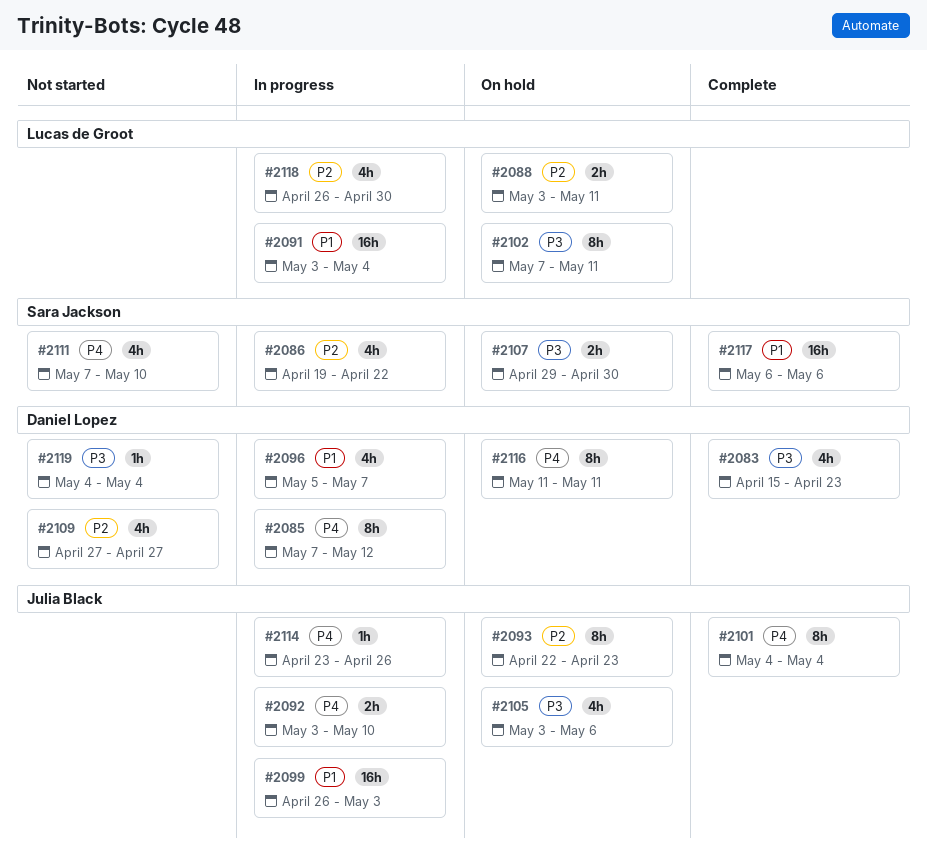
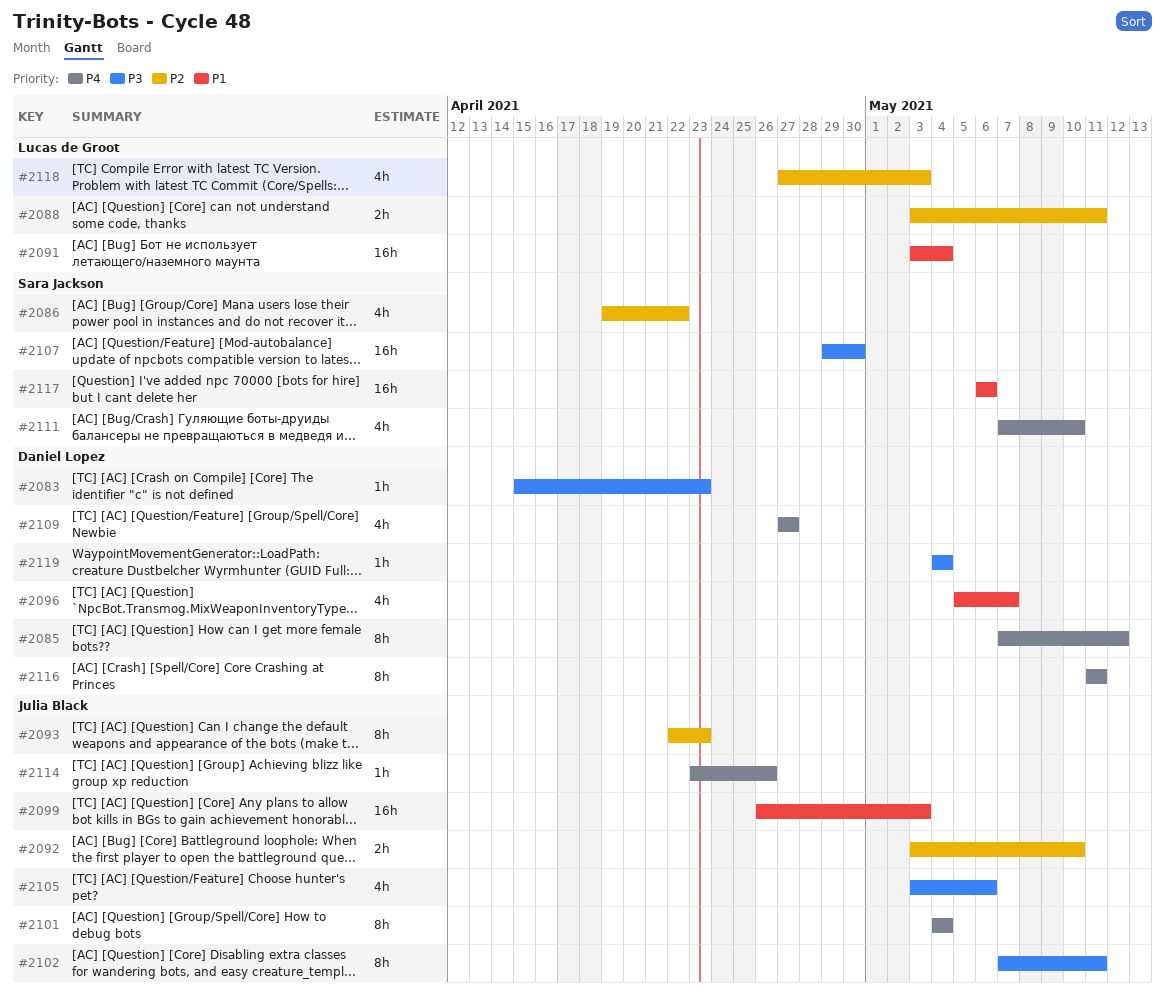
#2083, estimate: 4h -> 1h
#2092, priority: P4 -> P2
#2102, owner: Lucas de Groot -> Julia Black
#2107, estimate: 2h -> 16h
#2109, priority: P2 -> P4
#2118, start: Apr 26 -> Apr 27
#2118, due: Apr 30 -> May 3

